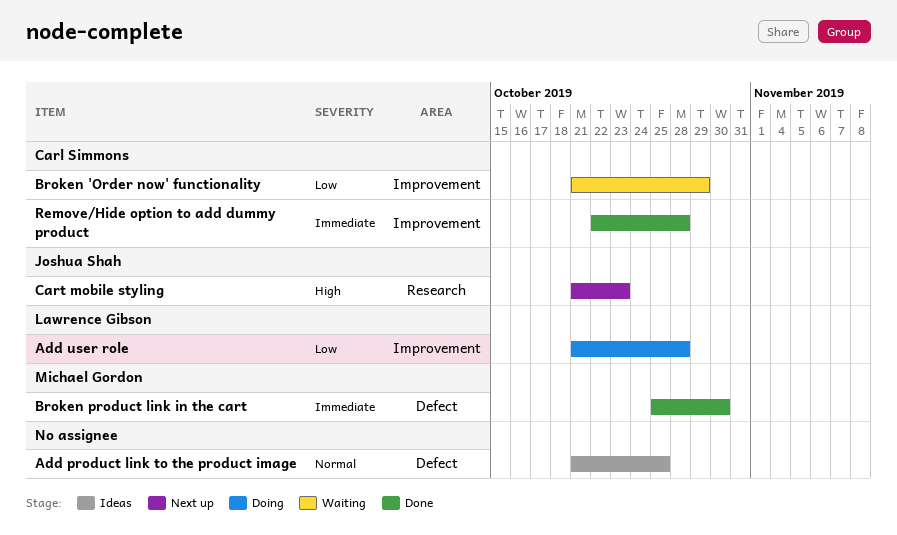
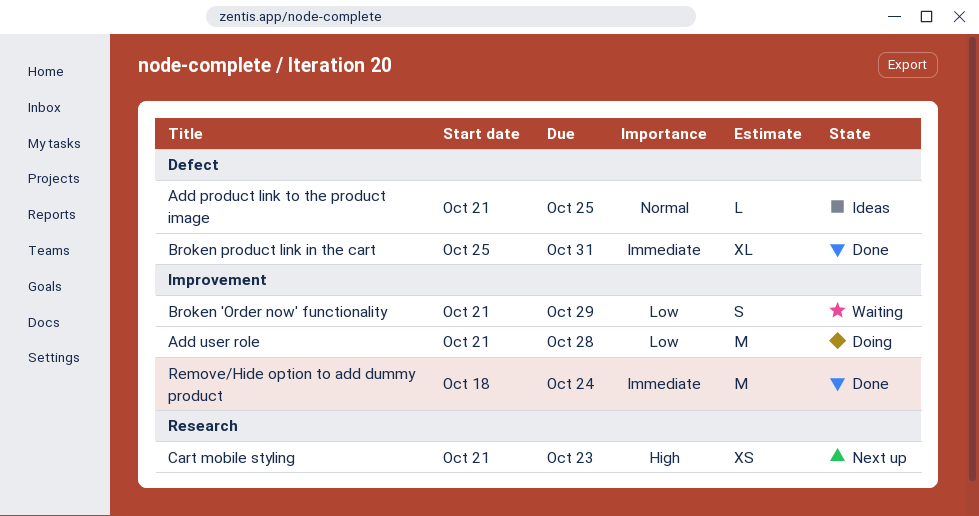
Broken product link in the cart, due: Oct 30 -> Oct 31
Remove/Hide option to add dummy product, start: Oct 22 -> Oct 18
Remove/Hide option to add dummy product, due: Oct 28 -> Oct 24

